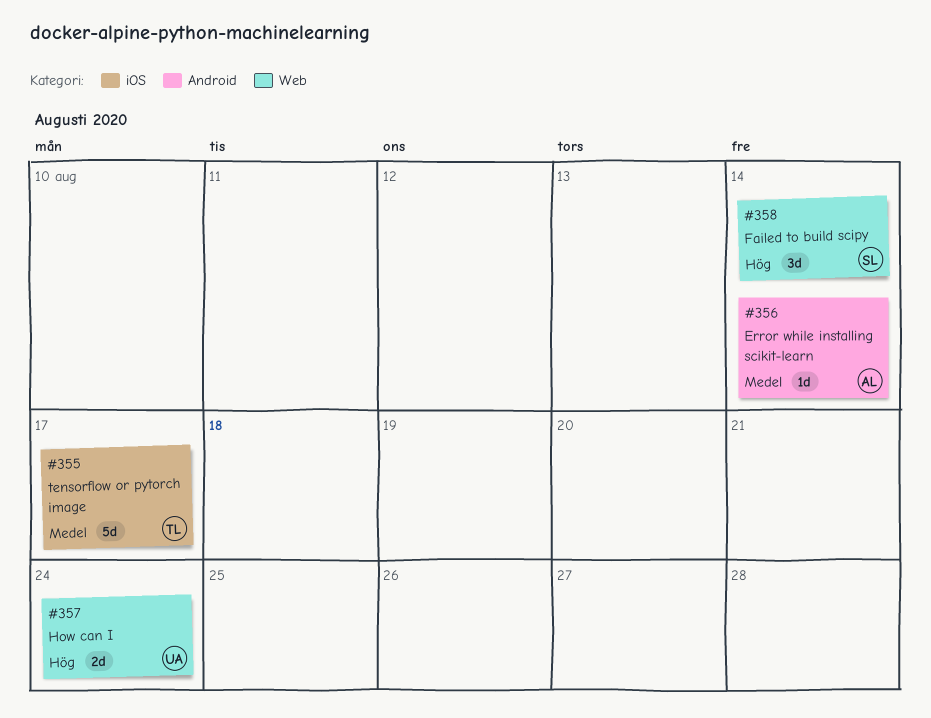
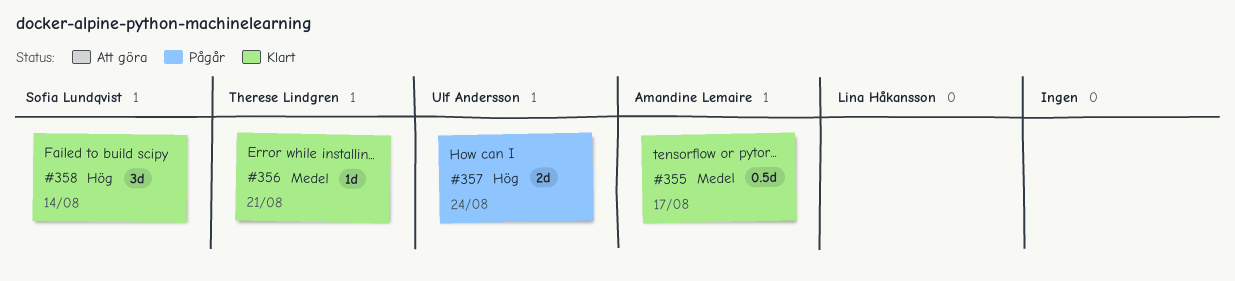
#355, owner: Therese Lindgren -> Amandine Lemaire
#355, estimate: 5d -> 0.5d
#356, owner: Amandine Lemaire -> Therese Lindgren
#356, due: Aug 14 -> Aug 21

